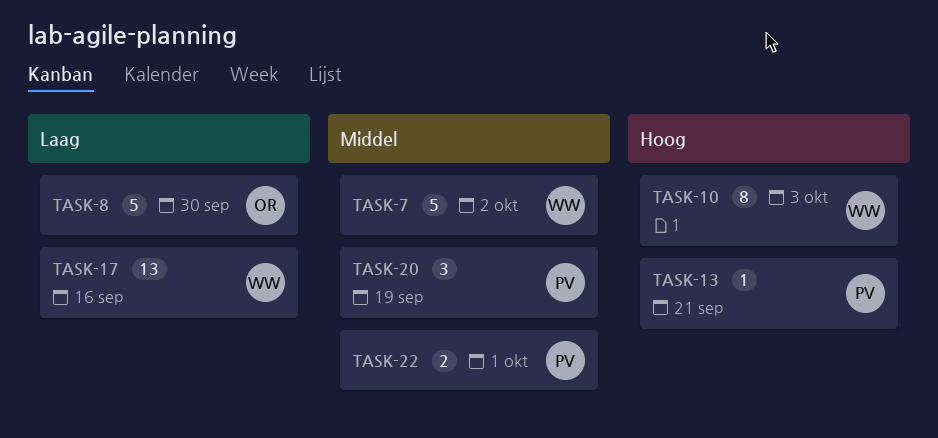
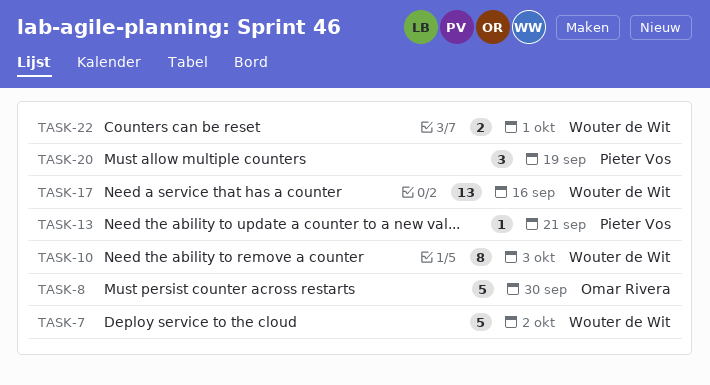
TASK-22, owner: Pieter Vos -> Wouter de Wit

